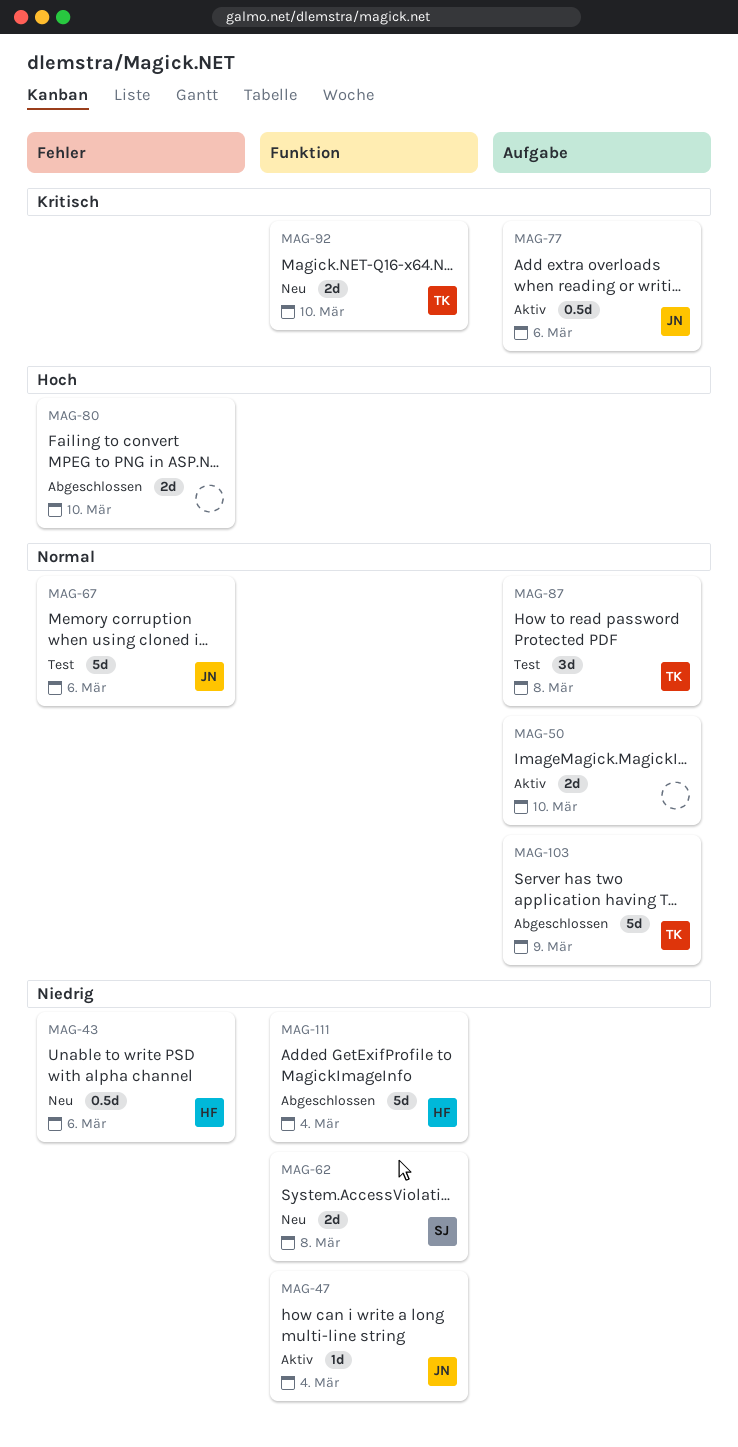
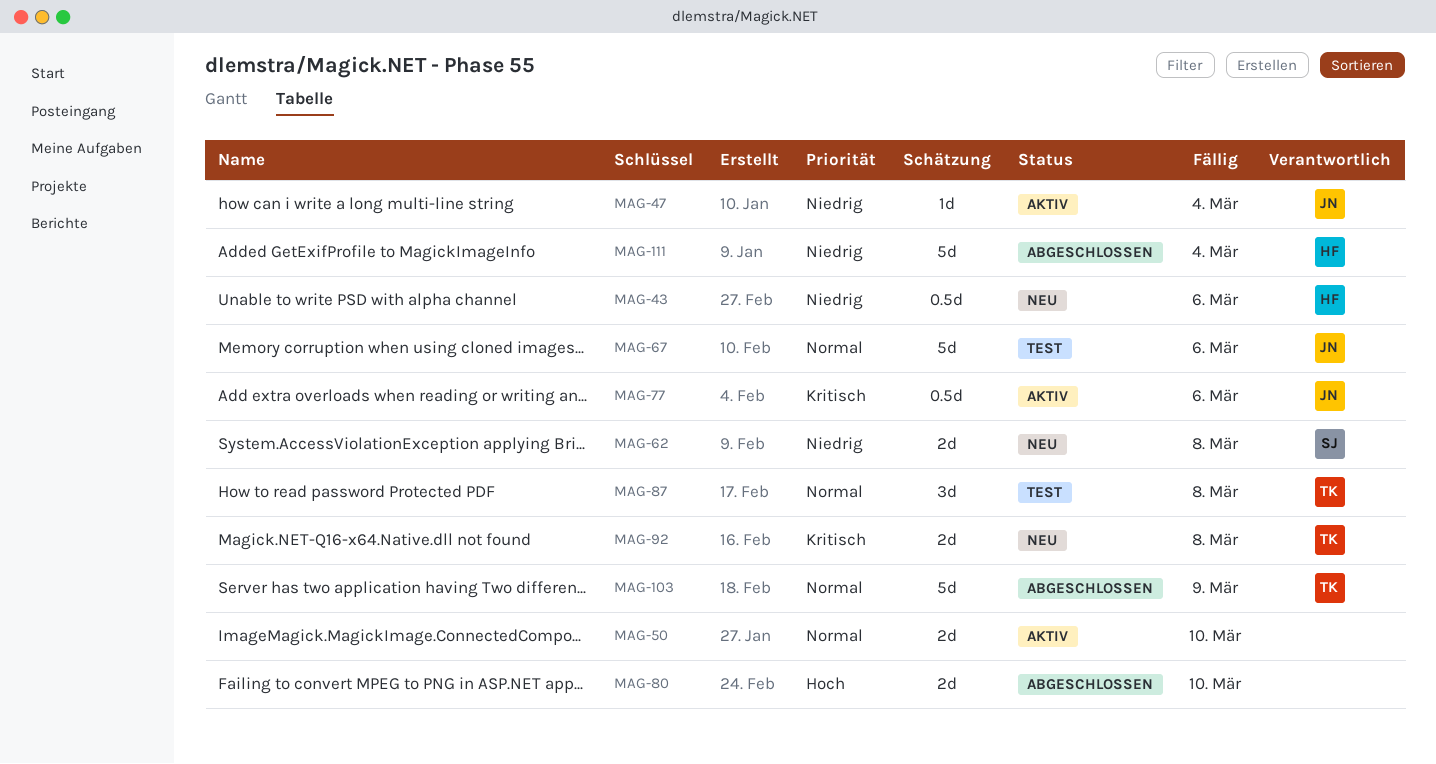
MAG-92, due: Mar 10 -> Mar 8

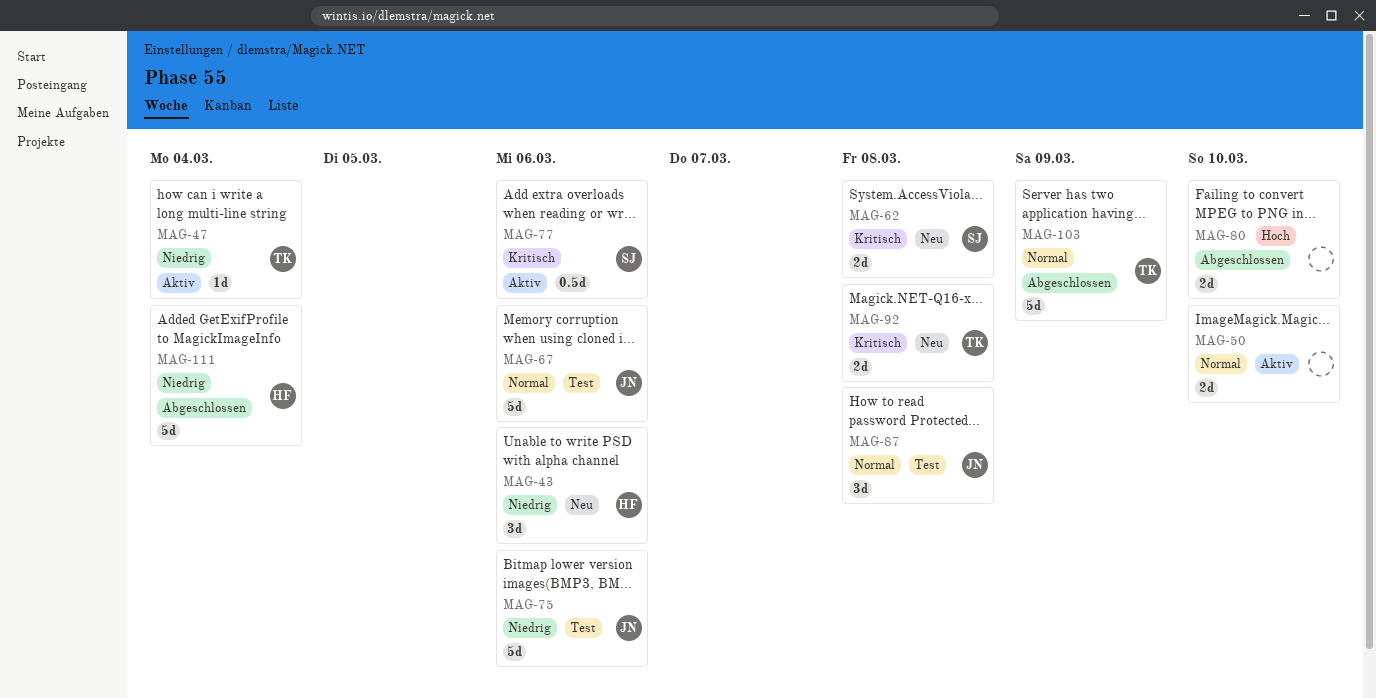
MAG-43, estimate: 0.5d -> 3d
MAG-47, owner: JN -> TK
MAG-62, priority: Niedrig -> Kritisch
MAG-75: none -> present
MAG-77, owner: JN -> SJ
MAG-87, owner: TK -> JN

